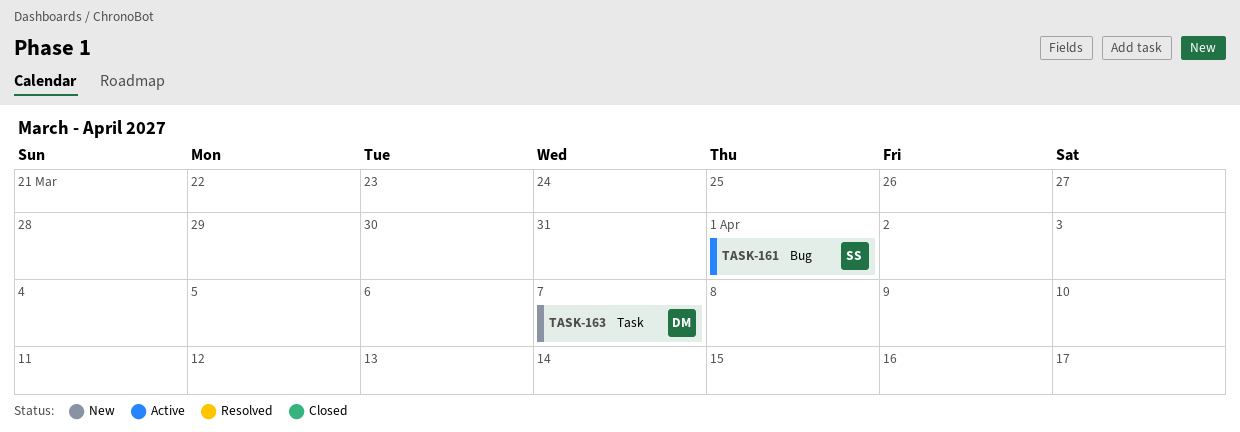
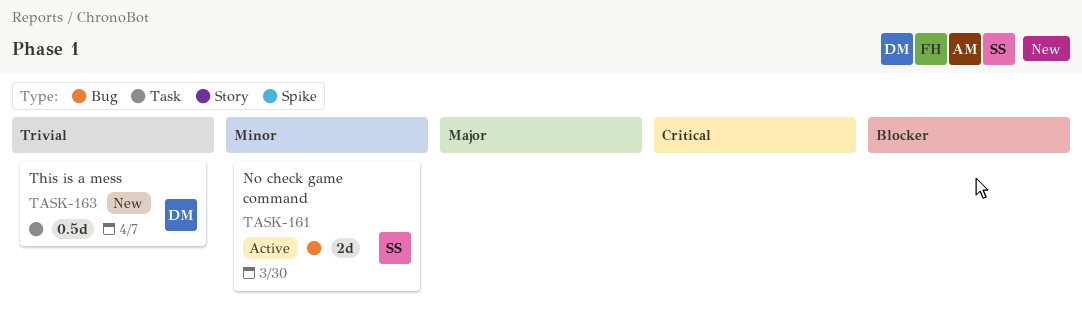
TASK-161, due: Apr 1 -> Mar 30

